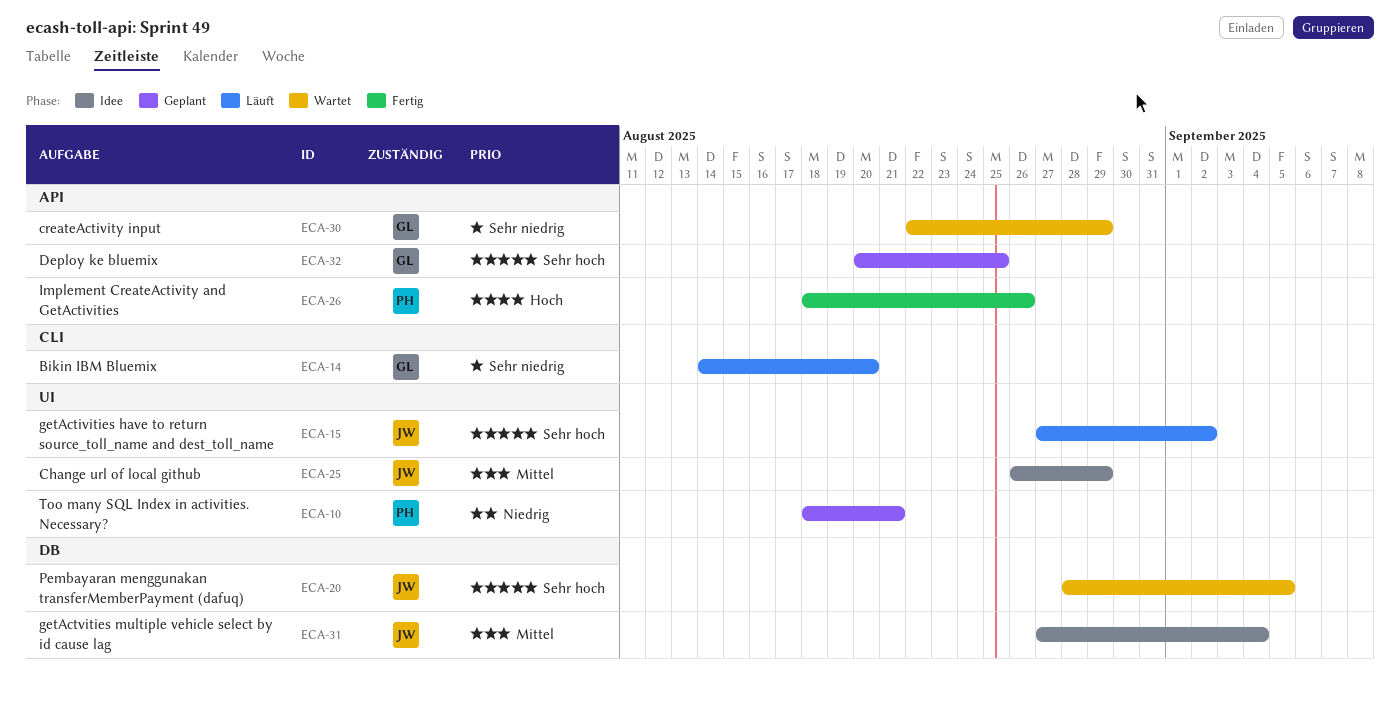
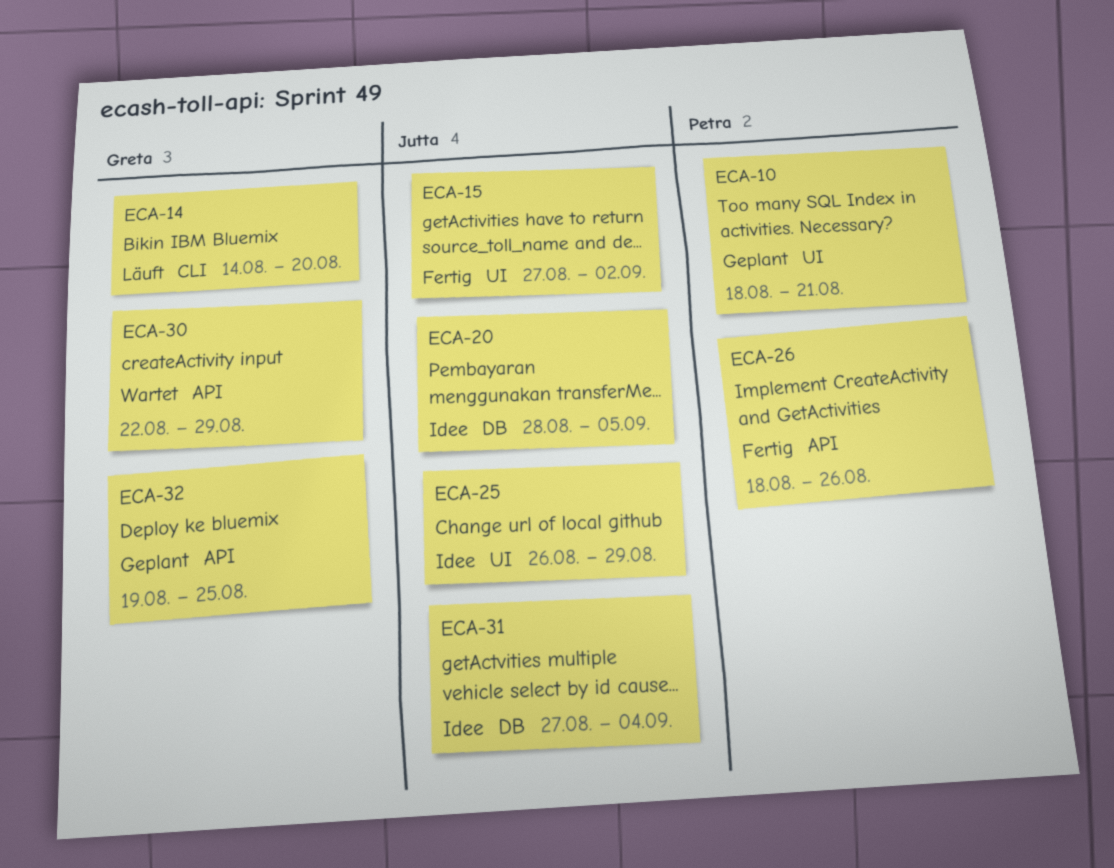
ECA-15, status: Läuft -> Fertig
ECA-20, status: Wartet -> Idee
ECA-32, start: Aug 20 -> Aug 19

